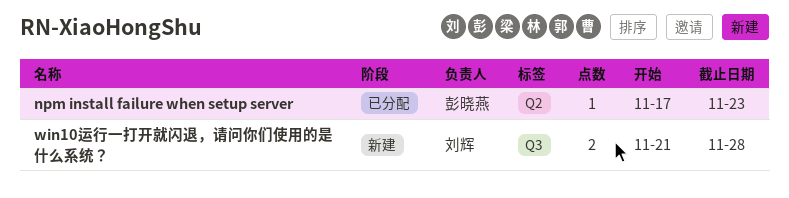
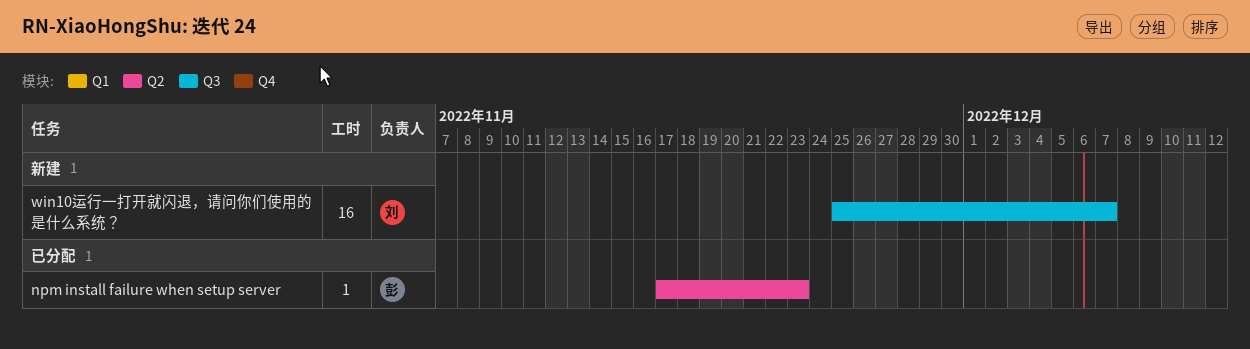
win10运行一打开就闪退，请问你们使用的是什么系统？, estimate: 2 -> 16
win10运行一打开就闪退，请问你们使用的是什么系统？, start: Nov 21 -> Nov 25
win10运行一打开就闪退，请问你们使用的是什么系统？, due: Nov 28 -> Dec 7

